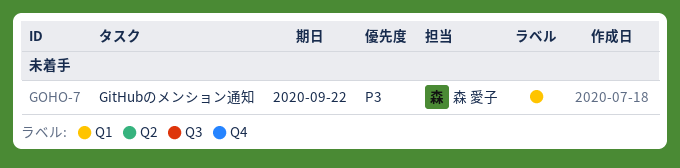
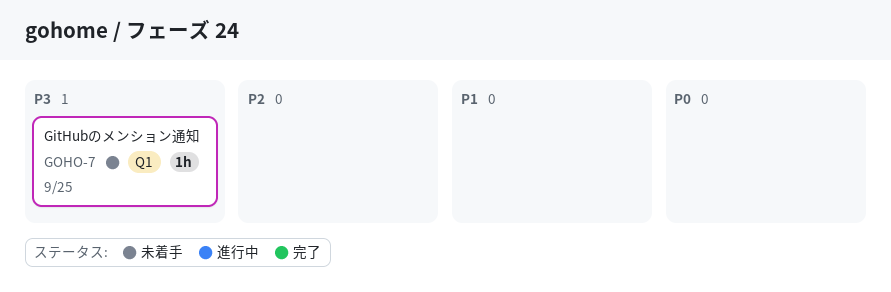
GOHO-7, due: Sep 22 -> Sep 25

